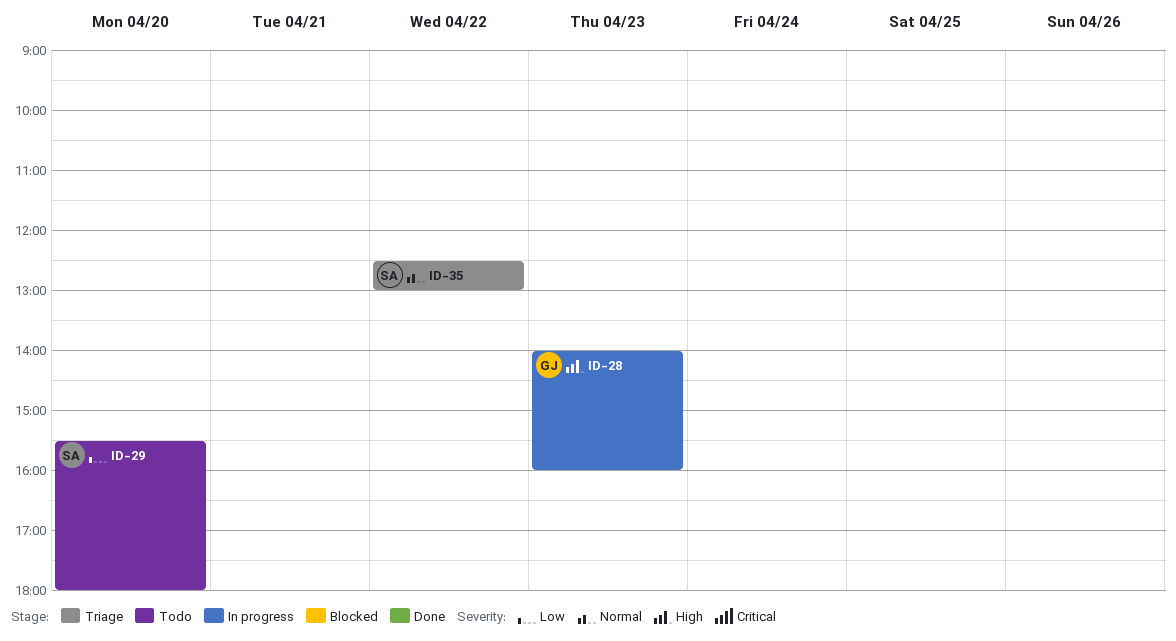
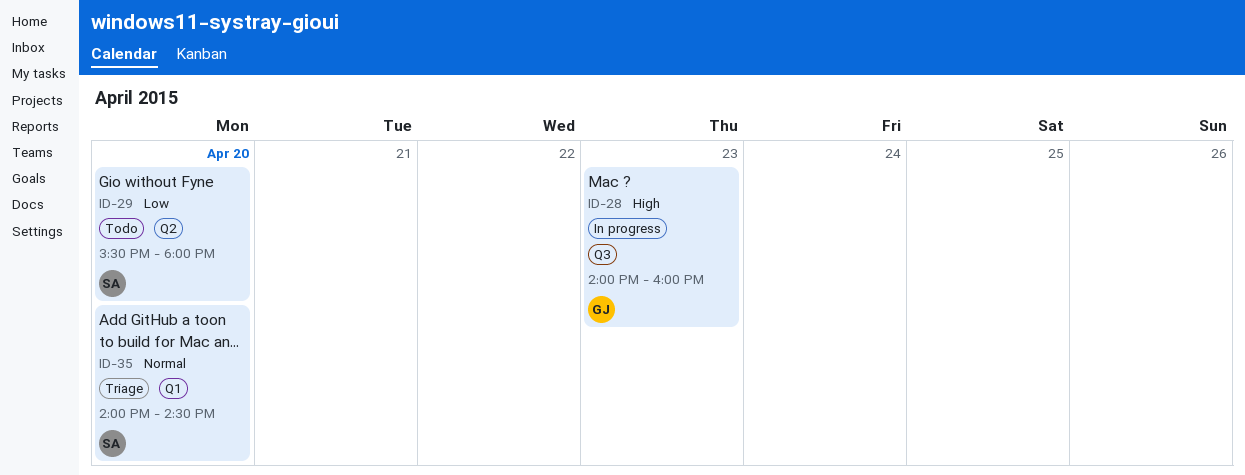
ID-35, day: Apr 22 -> Apr 20
ID-35, begins: 12:30 -> 14:00
ID-35, ends: 13:00 -> 14:30

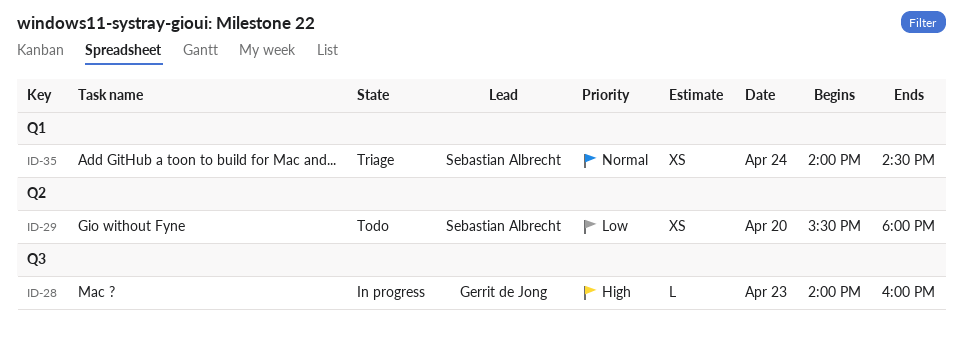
ID-35, day: Apr 20 -> Apr 24

